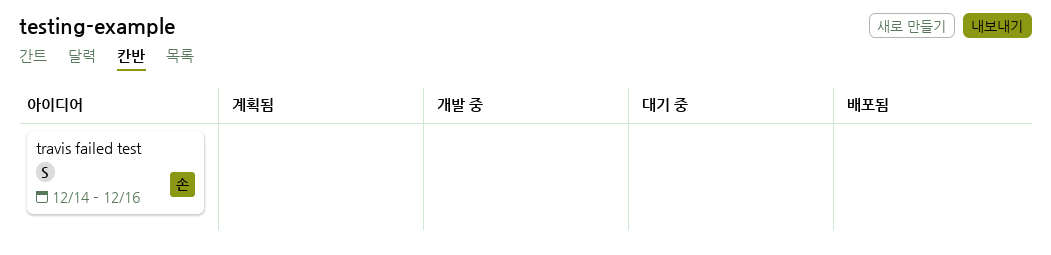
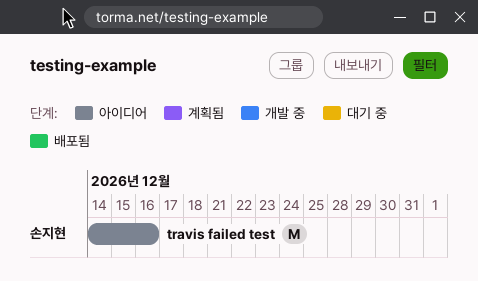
travis failed test, estimate: S -> M

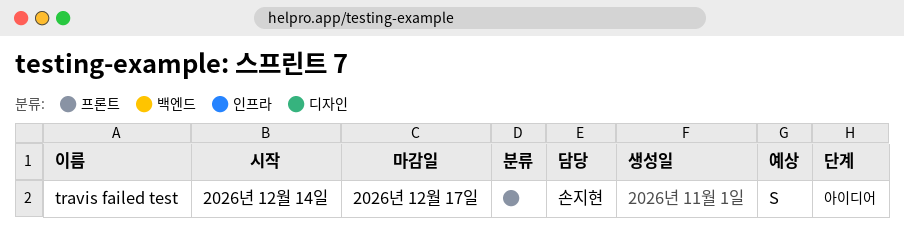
travis failed test, estimate: M -> S
travis failed test, due: Dec 16 -> Dec 17

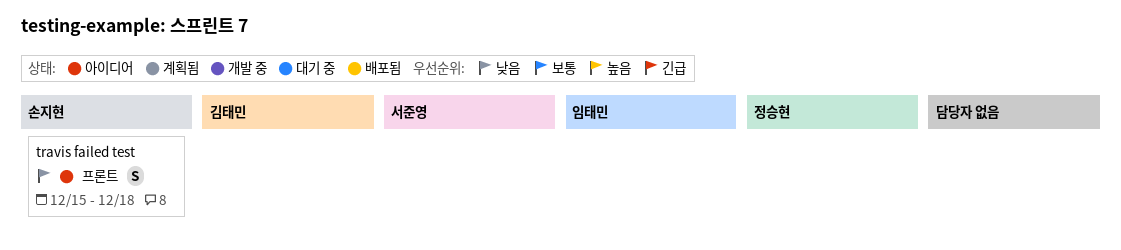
travis failed test, start: Dec 14 -> Dec 15
travis failed test, due: Dec 17 -> Dec 18

